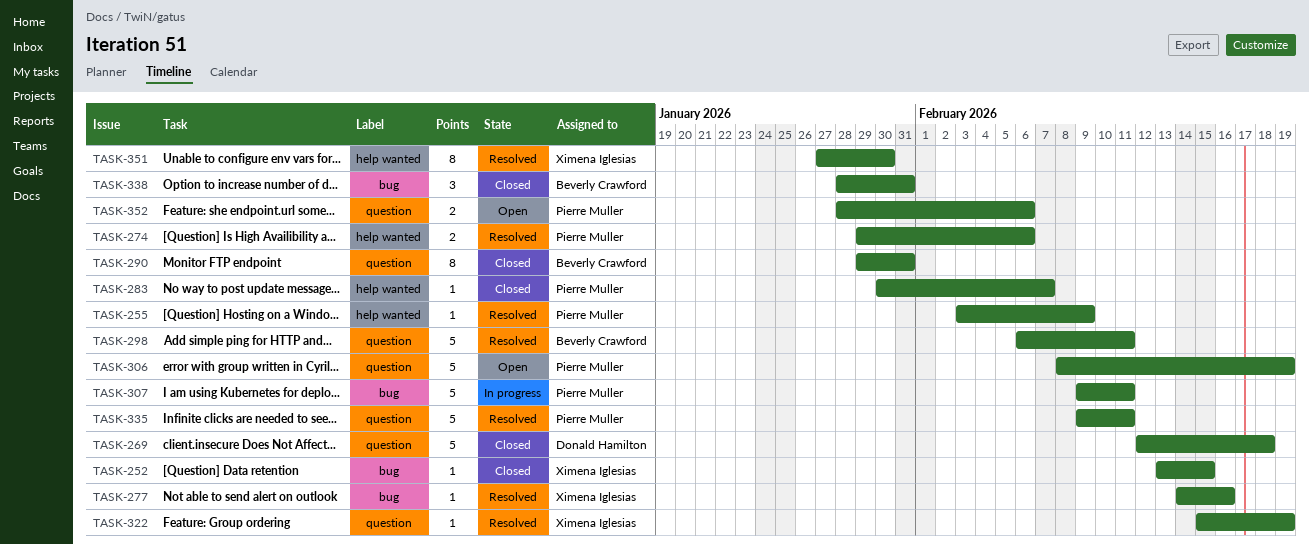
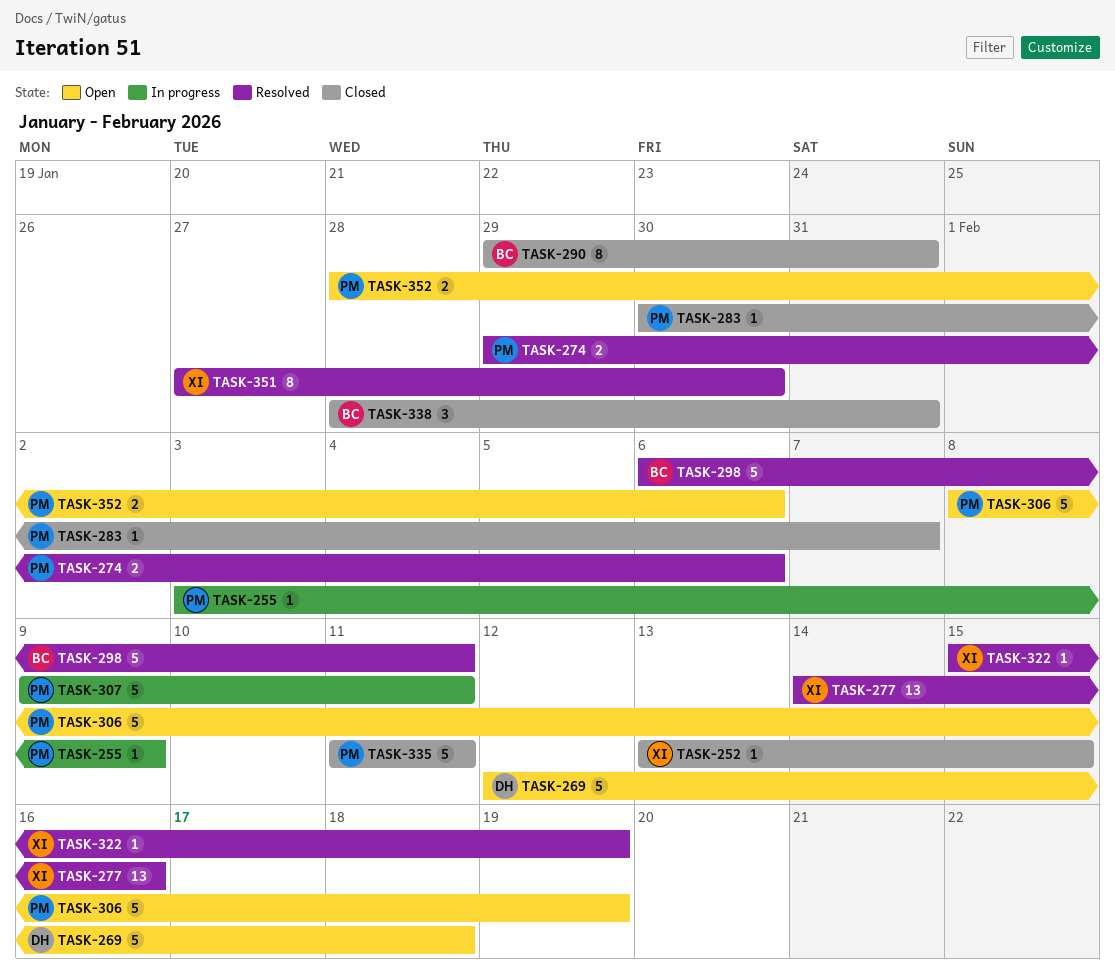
TASK-255, status: Resolved -> In progress
TASK-269, status: Closed -> Open
TASK-277, estimate: 1 -> 13
TASK-335, status: Resolved -> Closed
TASK-335, start: Feb 9 -> Feb 11

